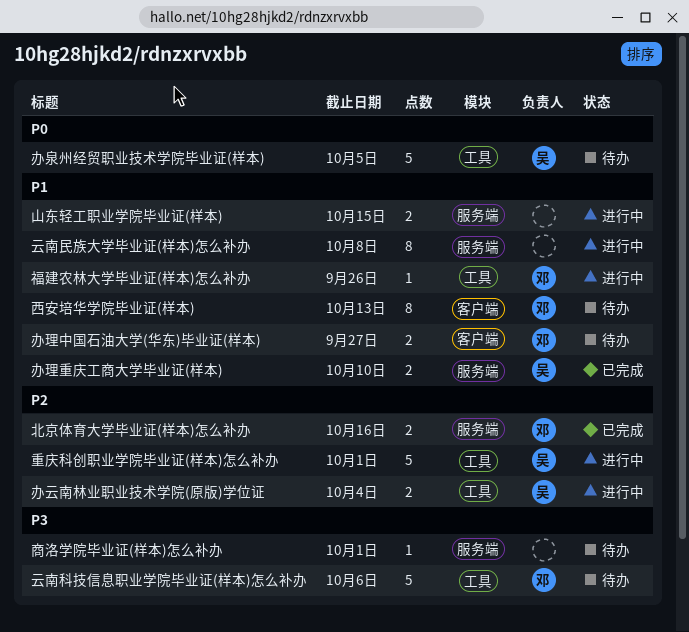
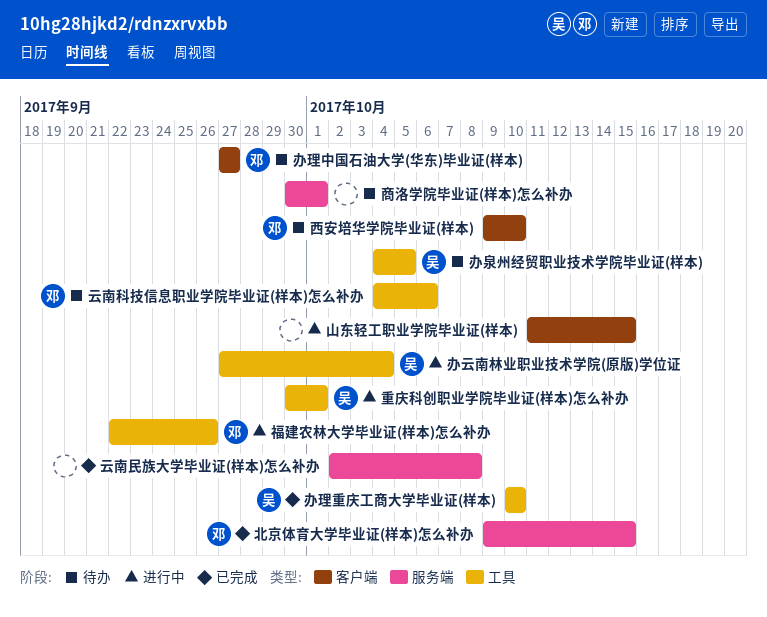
云南民族大学毕业证(样本)怎么补办, status: 进行中 -> 已完成
办理重庆工商大学毕业证(样本), label: 服务端 -> 工具
北京体育大学毕业证(样本)怎么补办, due: Oct 16 -> Oct 15
山东轻工职业学院毕业证(样本), label: 服务端 -> 客户端
西安培华学院毕业证(样本), due: Oct 13 -> Oct 10

